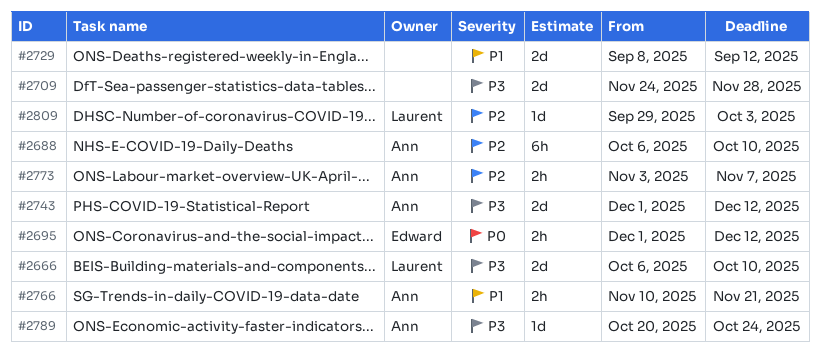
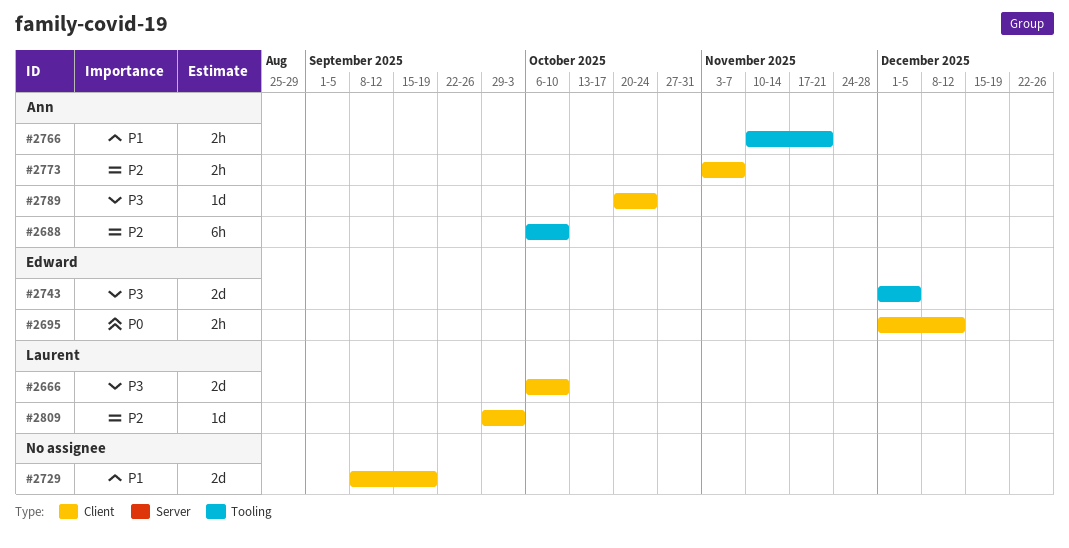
#2709: present -> none
#2729, due: Sep 12 -> Sep 19
#2743, owner: Ann -> Edward
#2743, due: Dec 12 -> Dec 5

